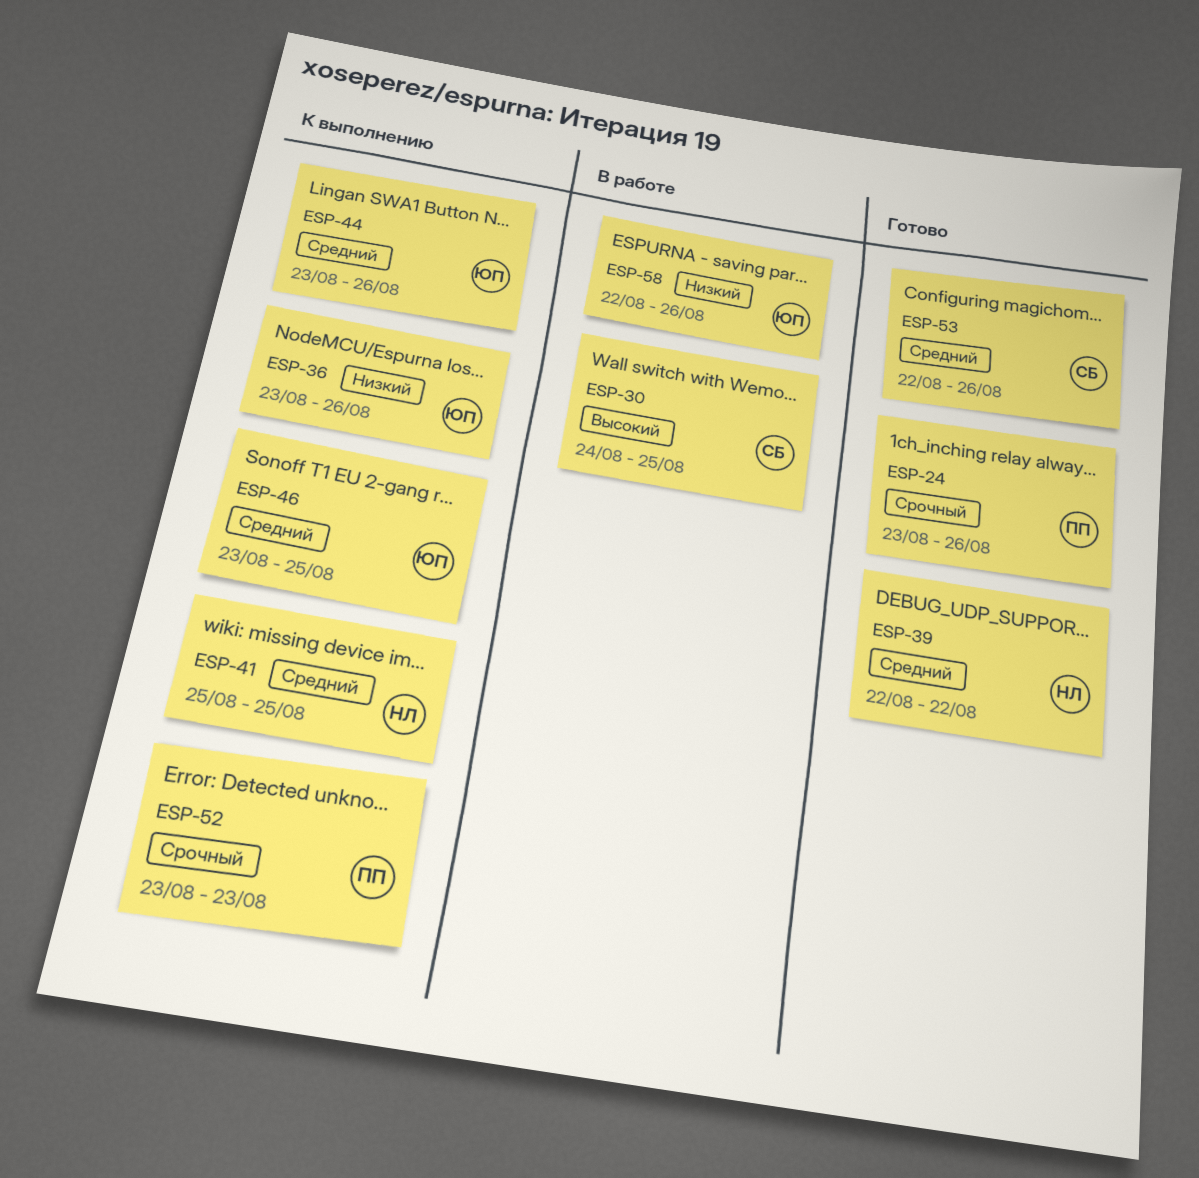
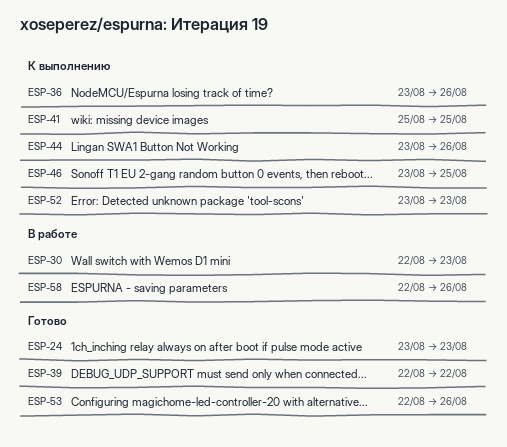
ESP-24, due: Aug 26 -> Aug 23
ESP-30, start: Aug 24 -> Aug 22
ESP-30, due: Aug 25 -> Aug 23

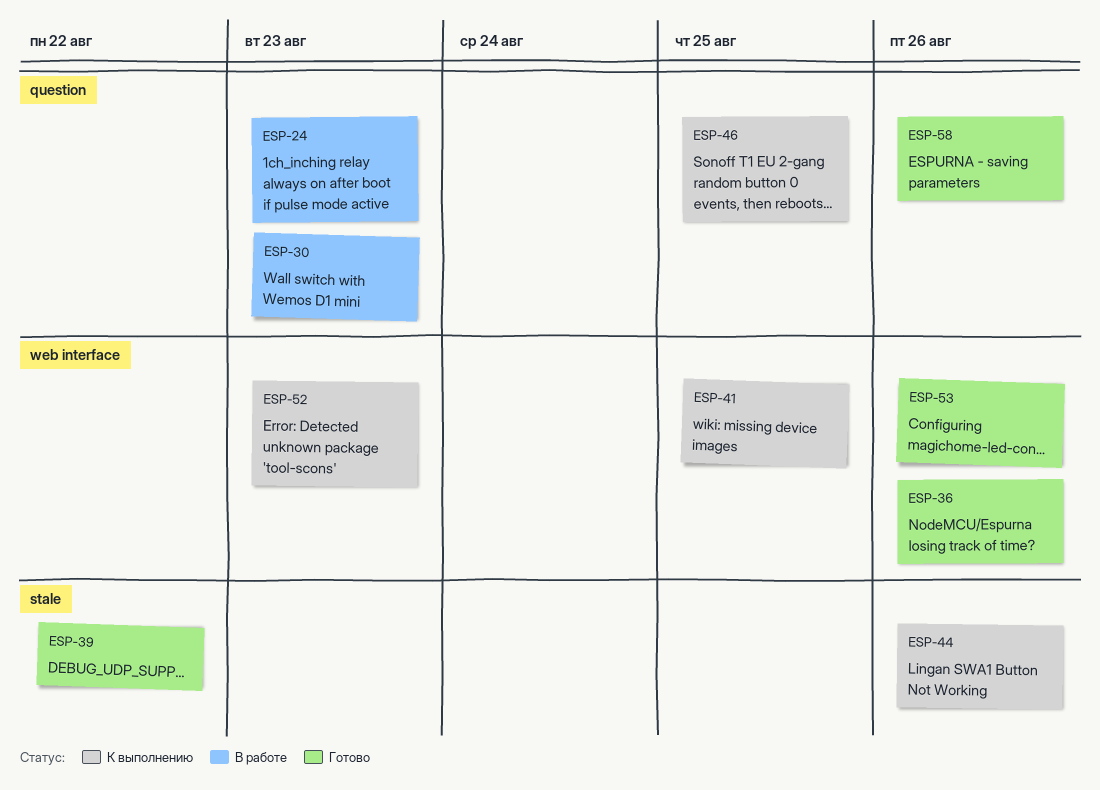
ESP-24, status: Готово -> В работе
ESP-36, status: К выполнению -> Готово
ESP-58, status: В работе -> Готово

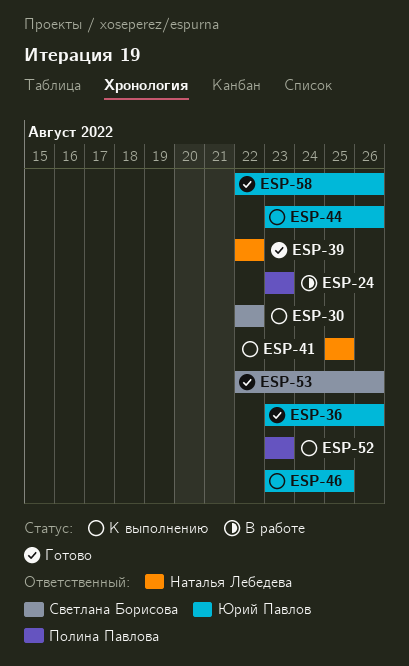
ESP-30, status: В работе -> К выполнению
ESP-30, due: Aug 23 -> Aug 22

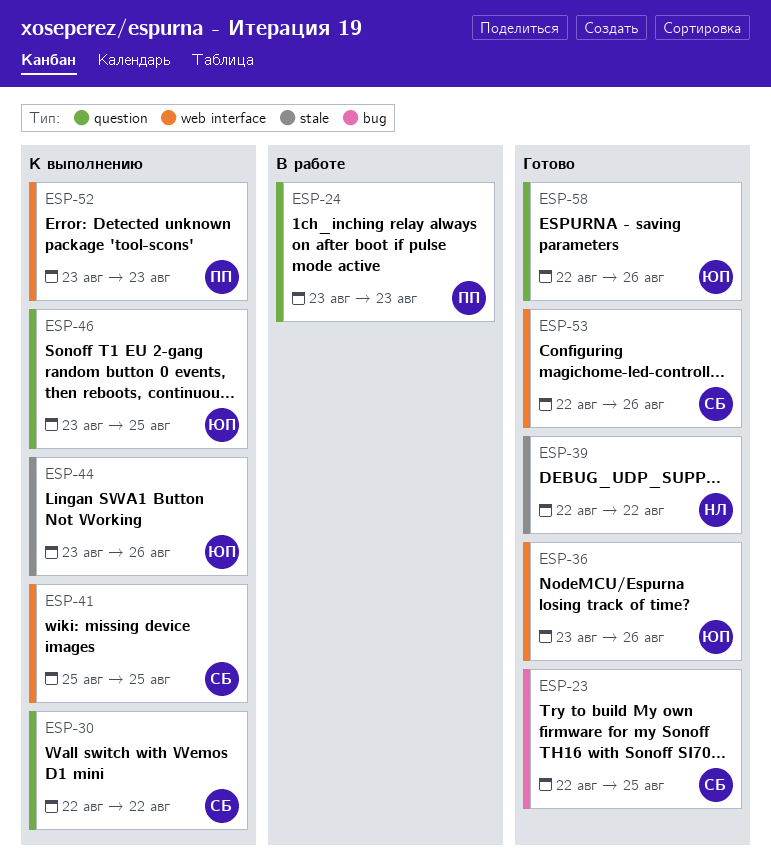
ESP-23: none -> present
ESP-41, owner: Наталья Лебедева -> Светлана Борисова

